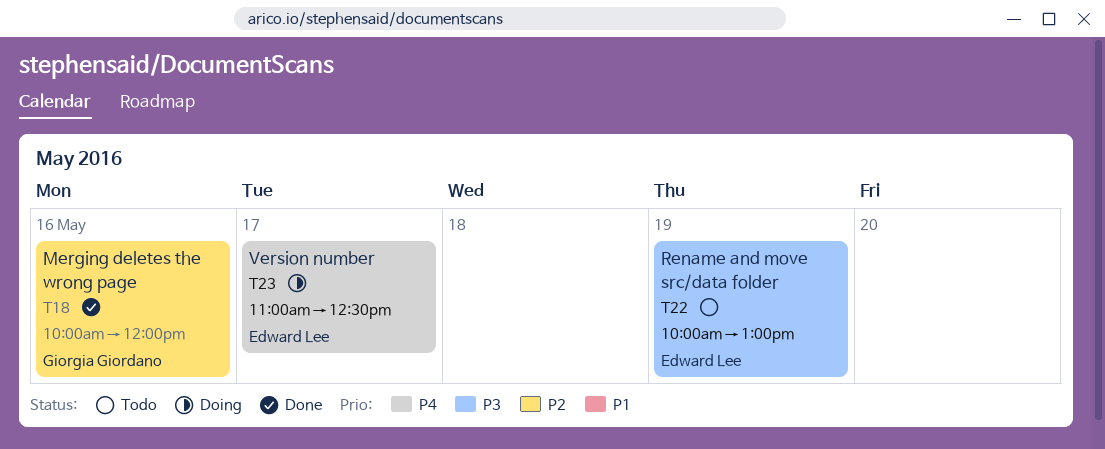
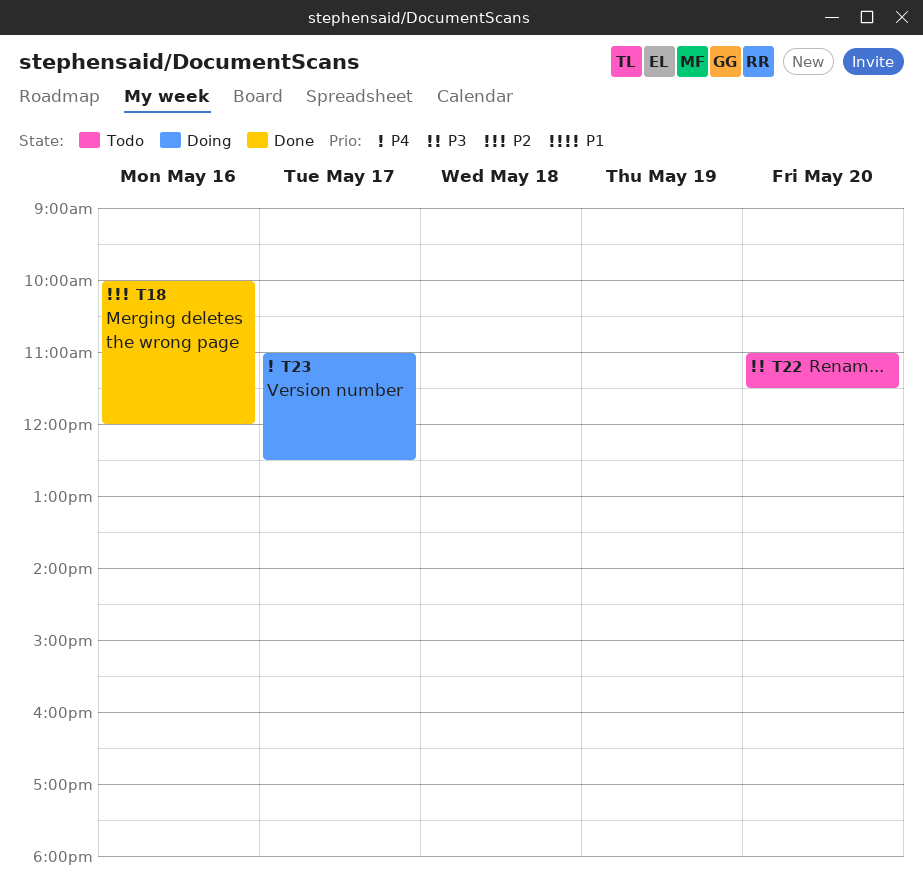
T22, day: May 19 -> May 20
T22, begins: 10:00 -> 11:00
T22, ends: 13:00 -> 11:30

